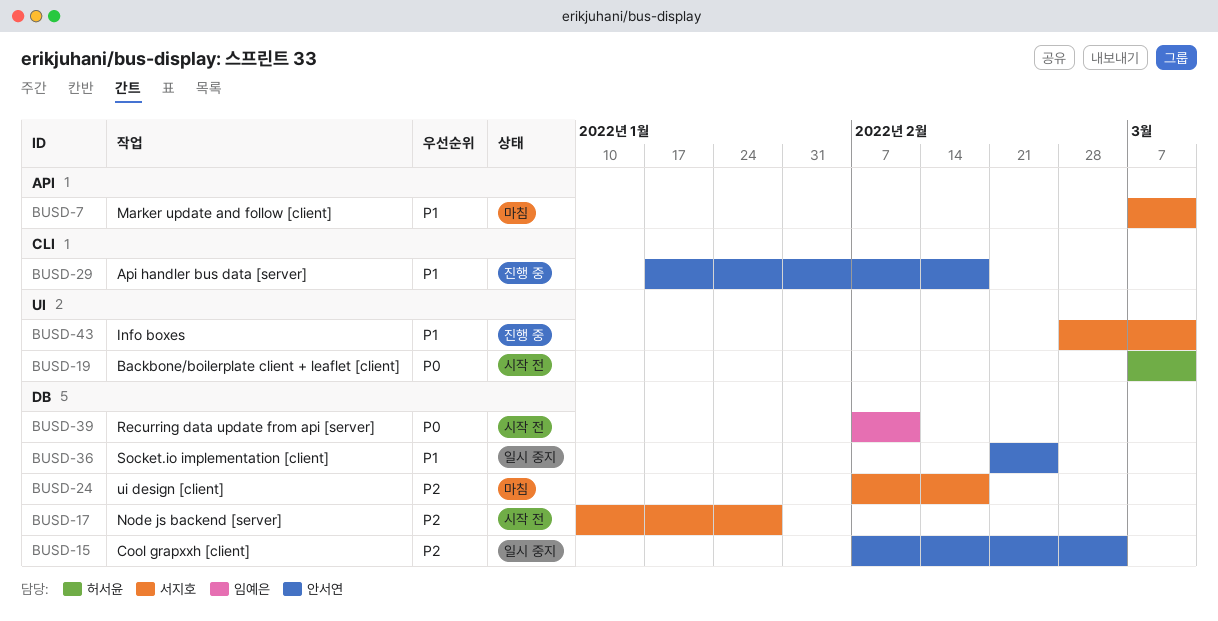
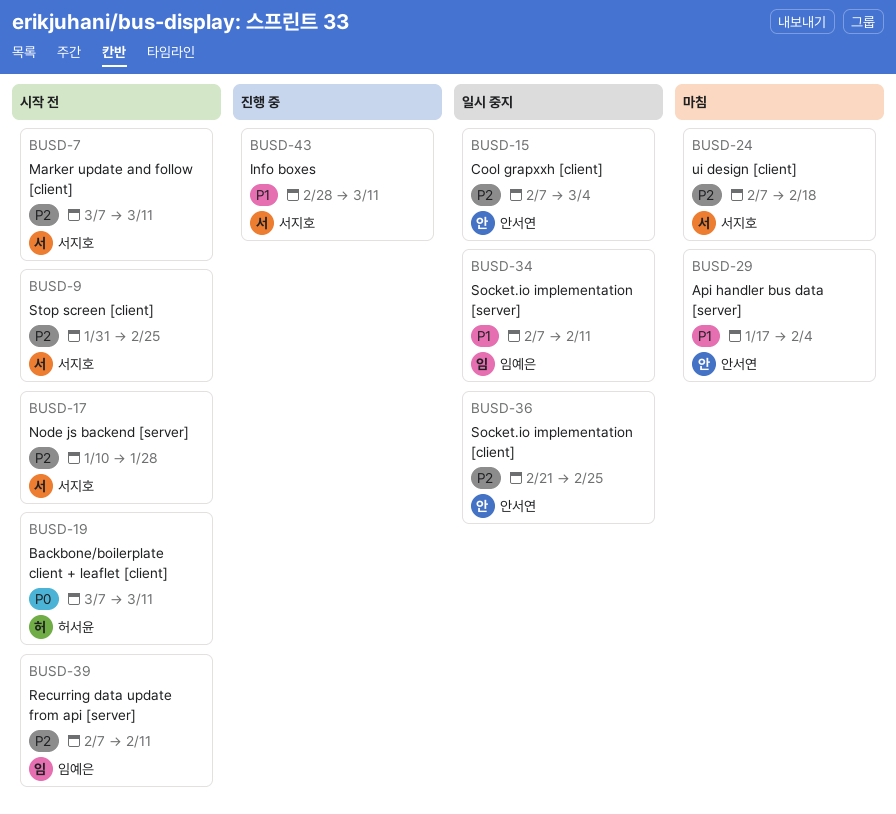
BUSD-7, status: 마침 -> 시작 전
BUSD-7, priority: P1 -> P2
BUSD-9: none -> present
BUSD-29, status: 진행 중 -> 마침
BUSD-29, due: Feb 18 -> Feb 4
BUSD-34: none -> present
BUSD-36, priority: P1 -> P2
BUSD-39, priority: P0 -> P2

